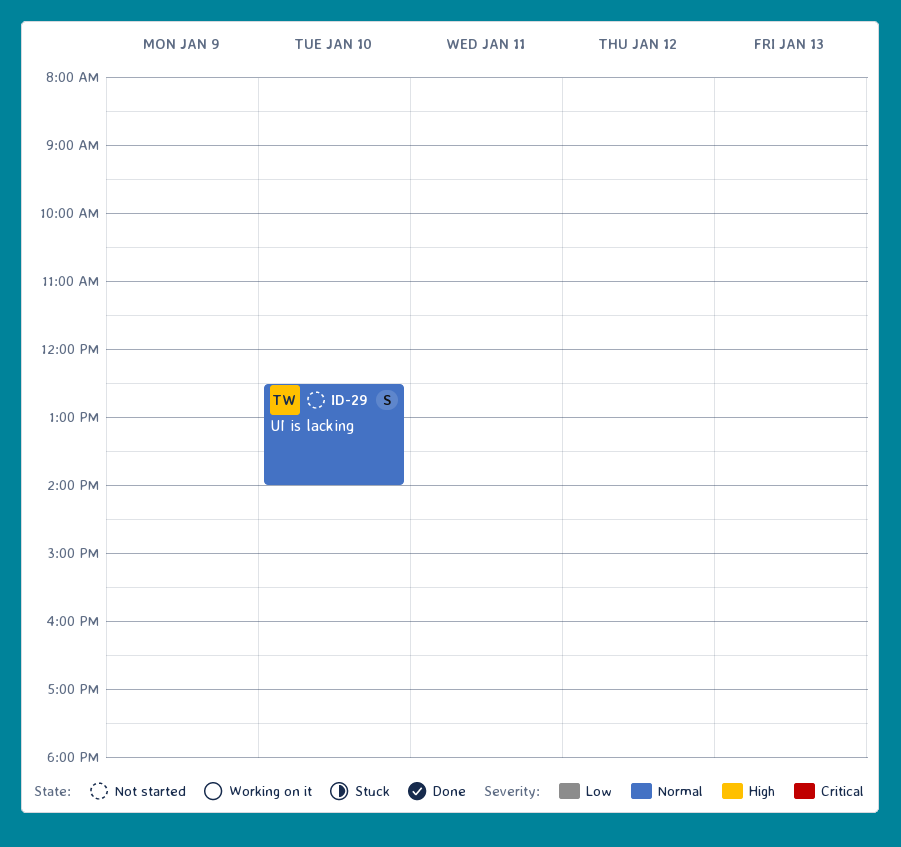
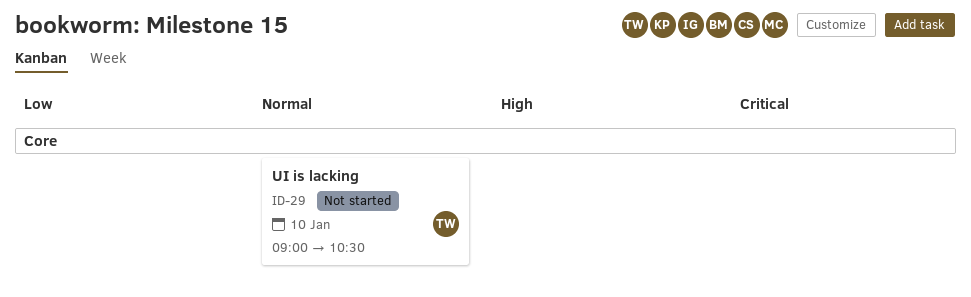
ID-29, begins: 12:30 -> 09:00
ID-29, ends: 14:00 -> 10:30

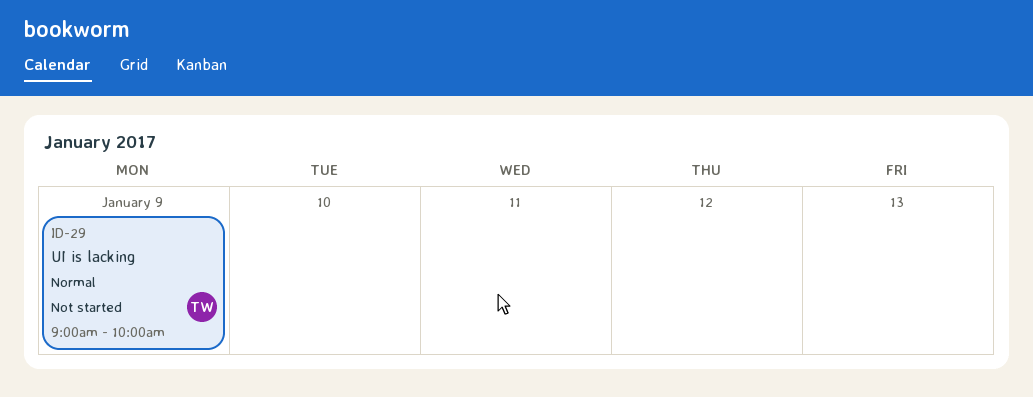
ID-29, day: Jan 10 -> Jan 9
ID-29, ends: 10:30 -> 10:00

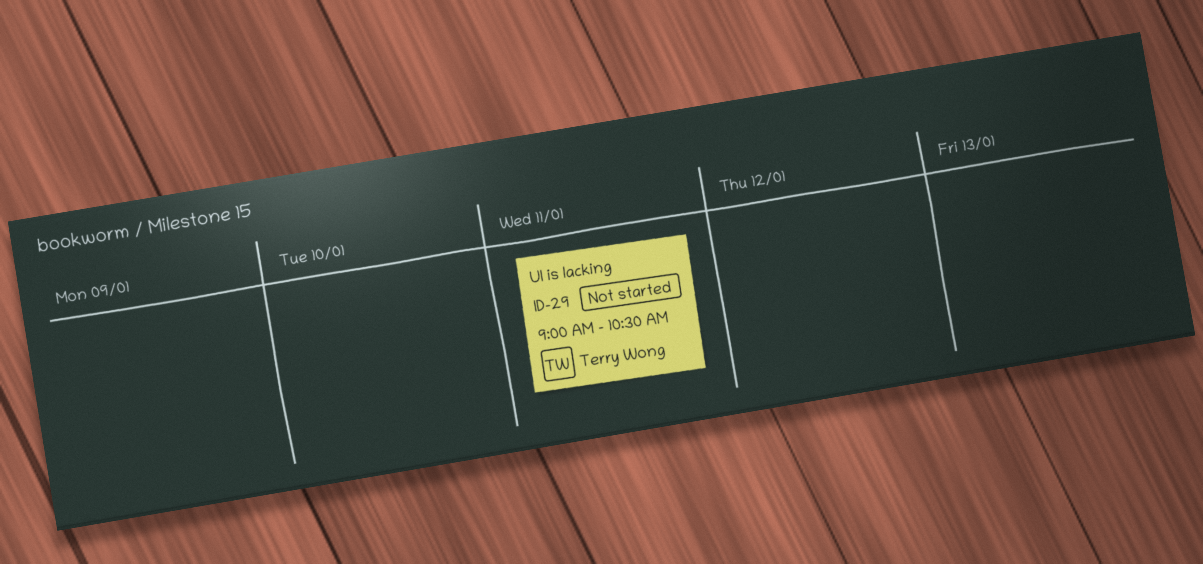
ID-29, day: Jan 9 -> Jan 11
ID-29, ends: 10:00 -> 10:30

